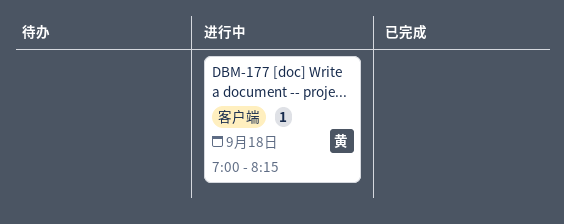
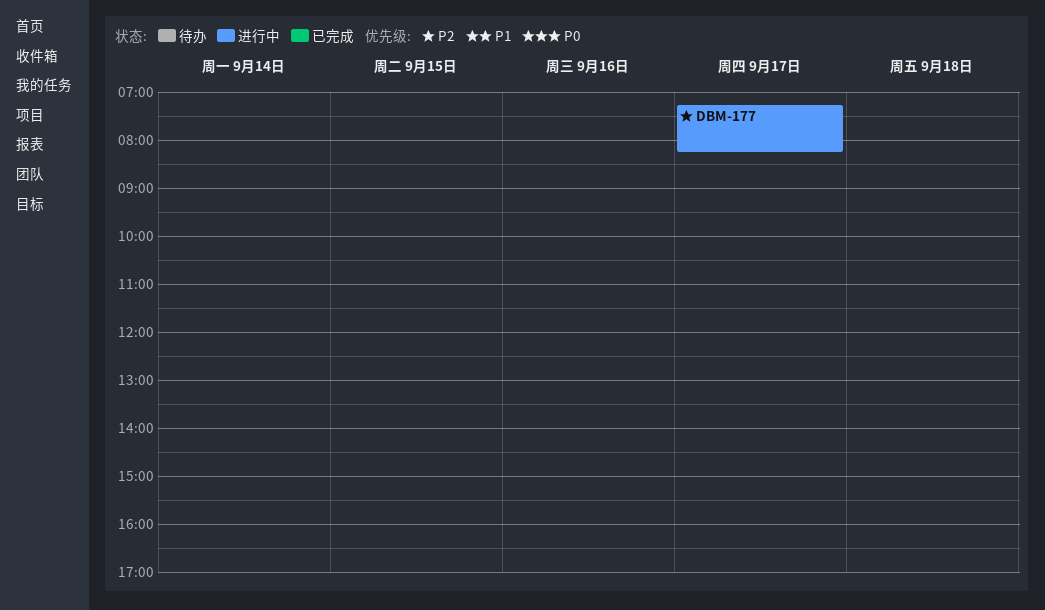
DBM-177, day: Sep 18 -> Sep 17
DBM-177, begins: 07:00 -> 07:15

